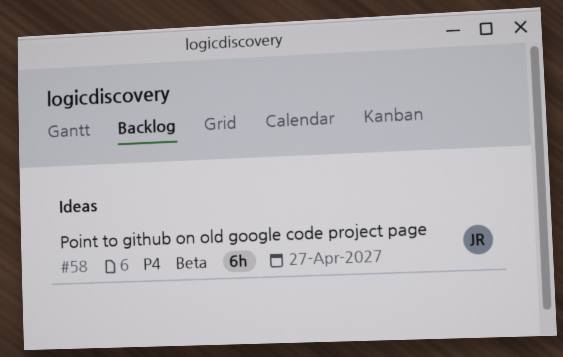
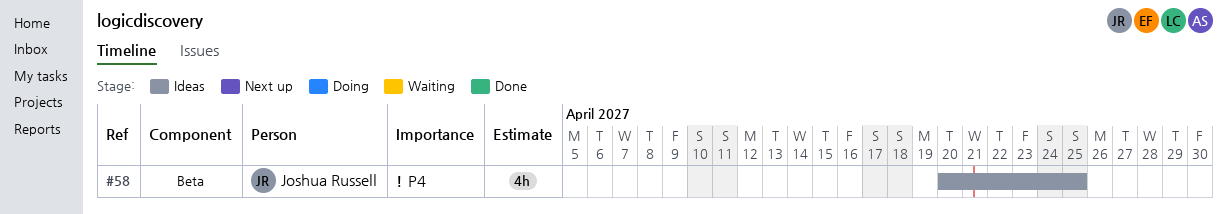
#58, estimate: 6h -> 4h
#58, due: Apr 27 -> Apr 25

